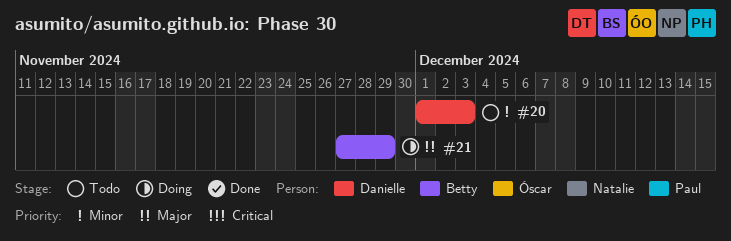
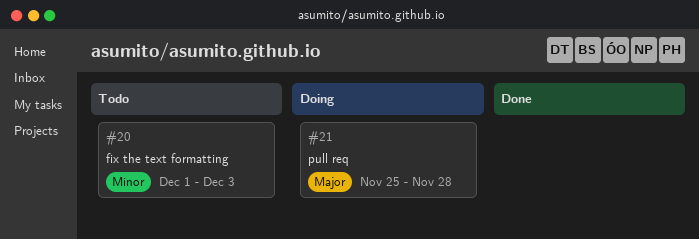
#21, start: Nov 27 -> Nov 25
#21, due: Nov 29 -> Nov 28

